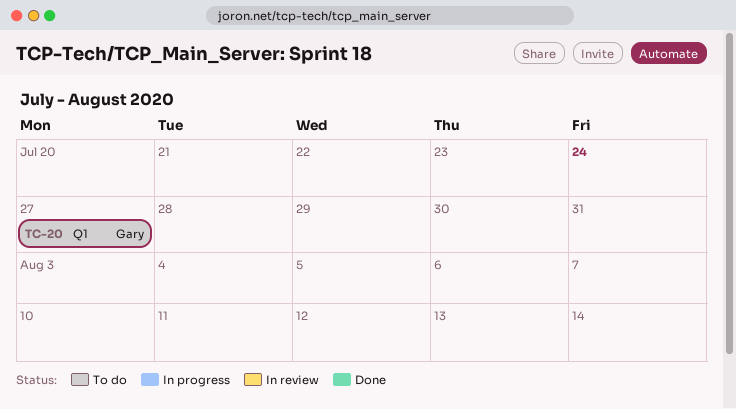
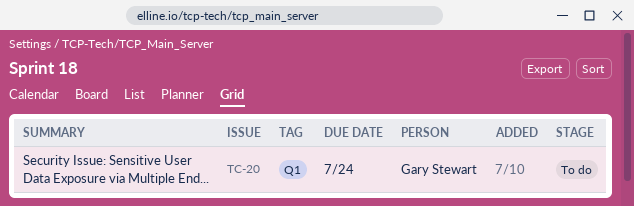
TC-20, due: Jul 27 -> Jul 24

